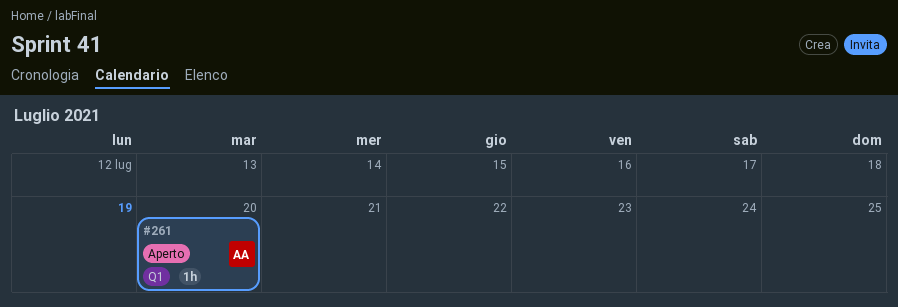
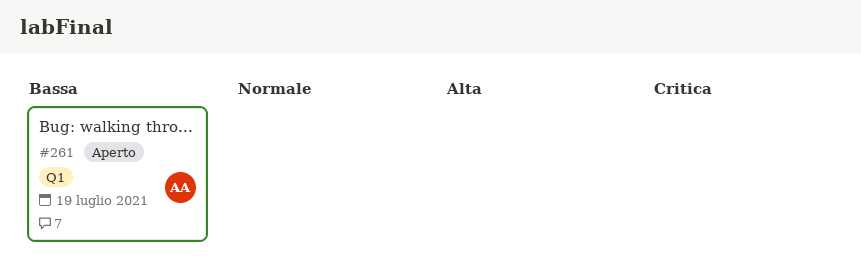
#261, due: Jul 20 -> Jul 19

